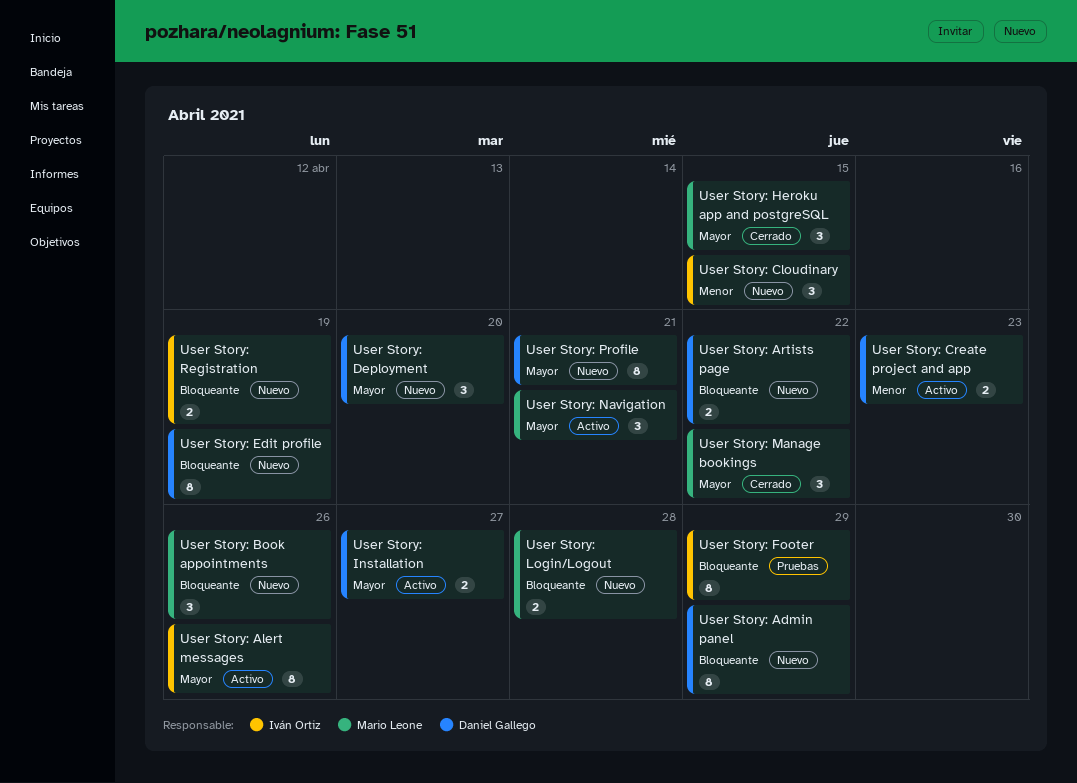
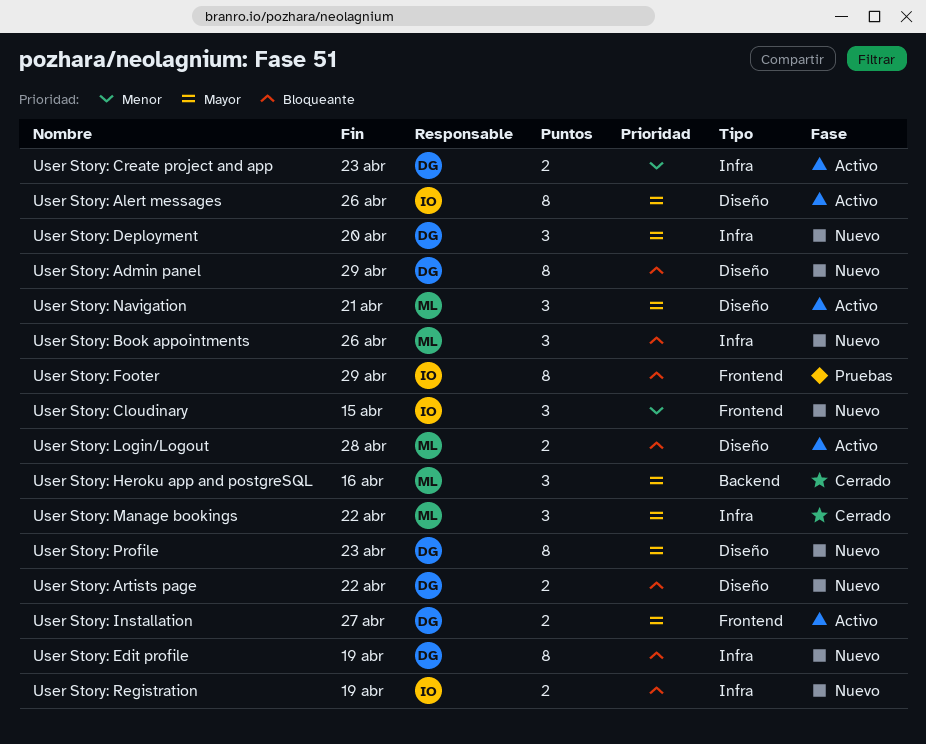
User Story: Heroku app and postgreSQL, due: Apr 15 -> Apr 16
User Story: Login/Logout, status: Nuevo -> Activo
User Story: Profile, due: Apr 21 -> Apr 23

